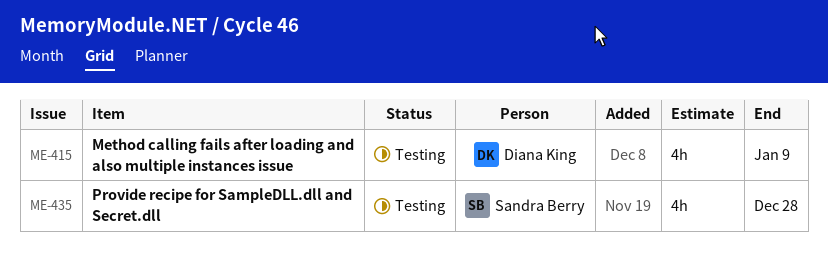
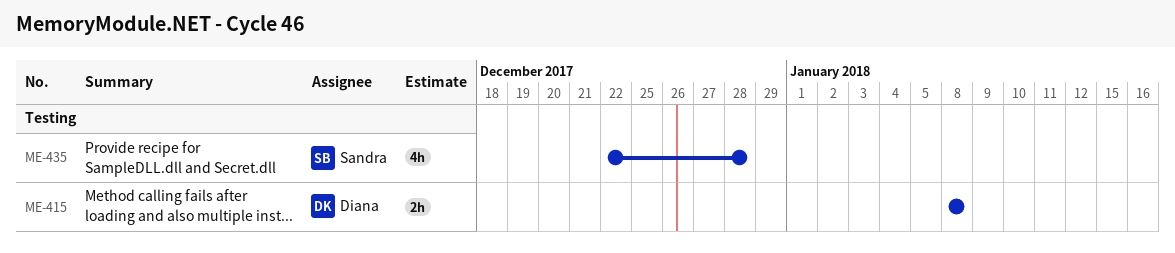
ME-415, estimate: 4h -> 2h
ME-415, due: Jan 9 -> Jan 8

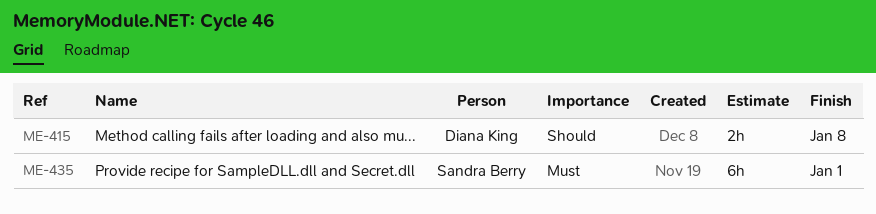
ME-435, estimate: 4h -> 6h
ME-435, due: Dec 28 -> Jan 1

